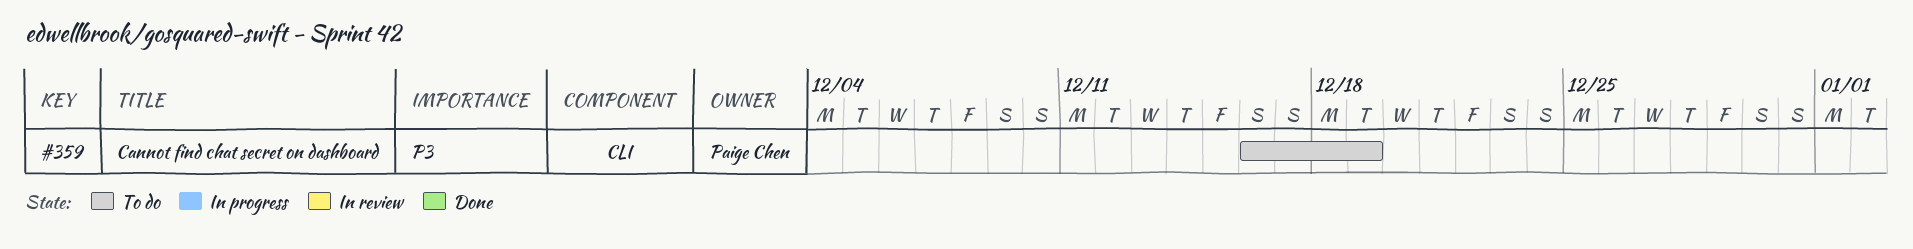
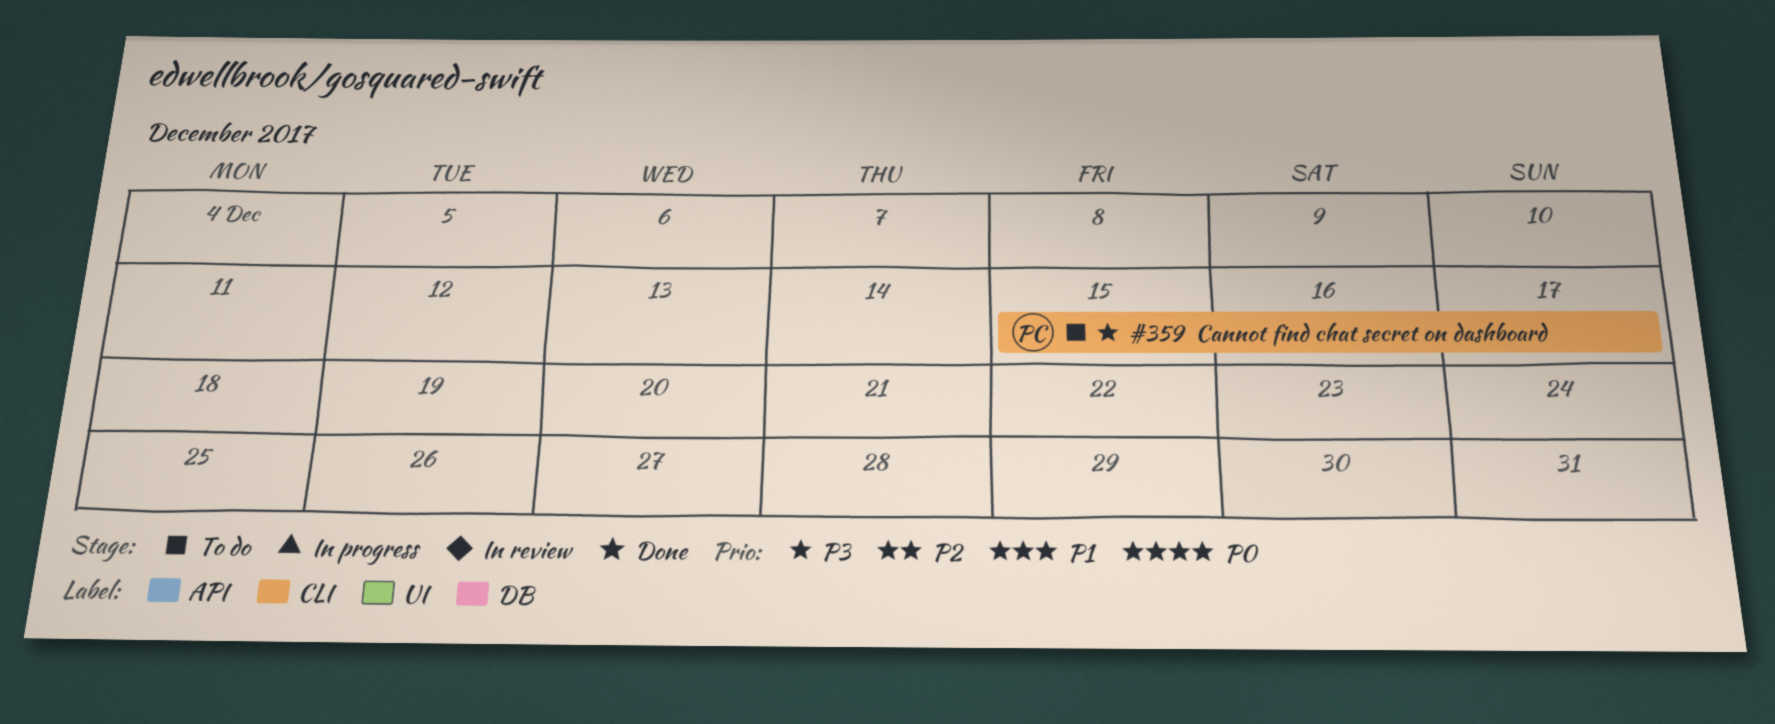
#359, start: Dec 16 -> Dec 15
#359, due: Dec 19 -> Dec 17

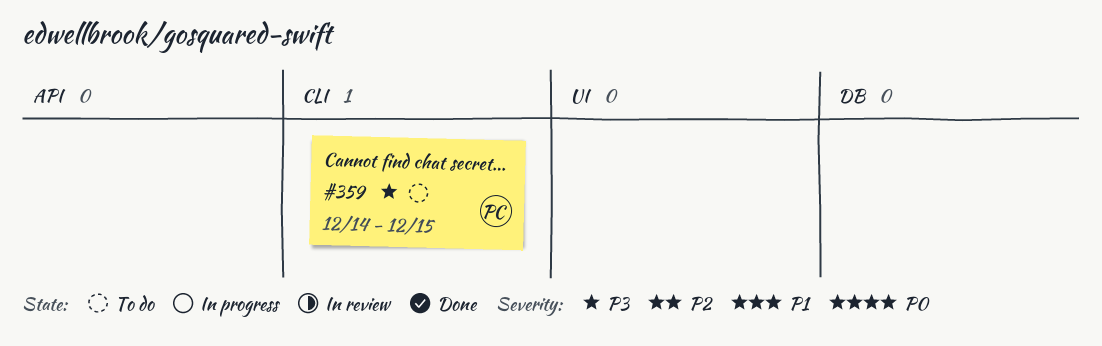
#359, start: Dec 15 -> Dec 14
#359, due: Dec 17 -> Dec 15

